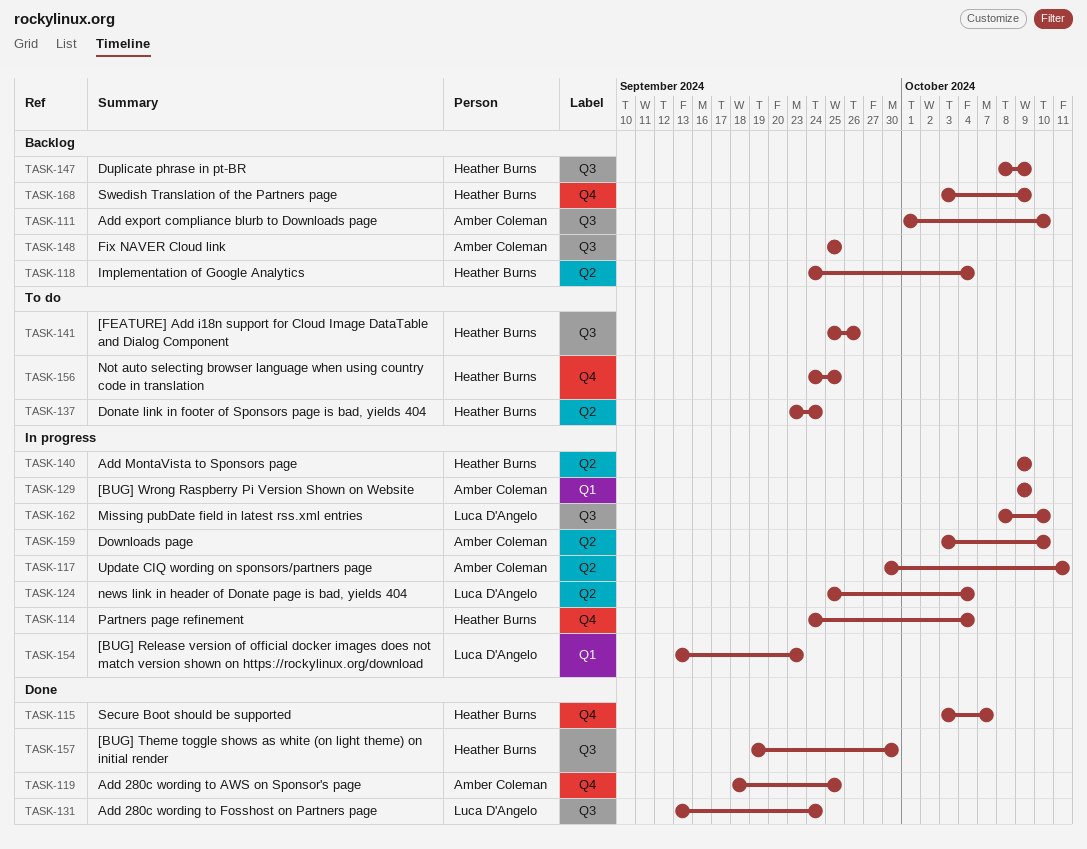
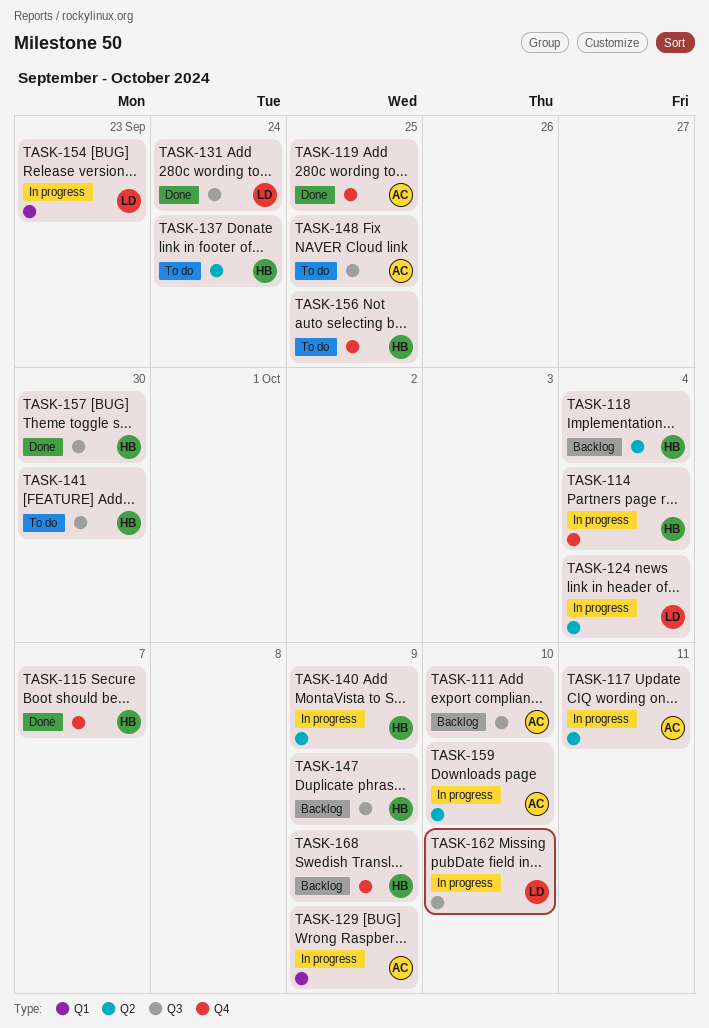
TASK-141, due: Sep 26 -> Sep 30
TASK-148, status: Backlog -> To do

